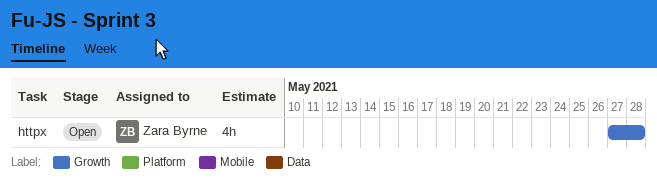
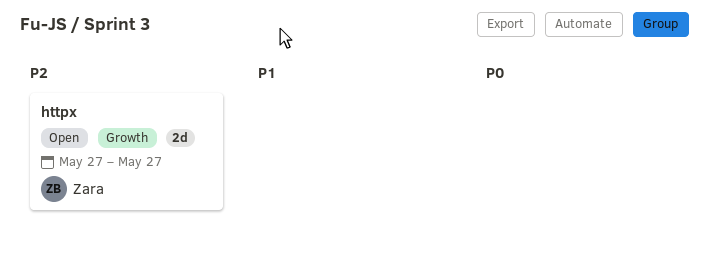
httpx, estimate: 4h -> 2d
httpx, due: May 28 -> May 27

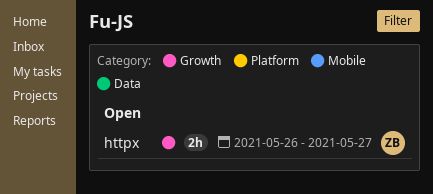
httpx, estimate: 2d -> 2h
httpx, start: May 27 -> May 26

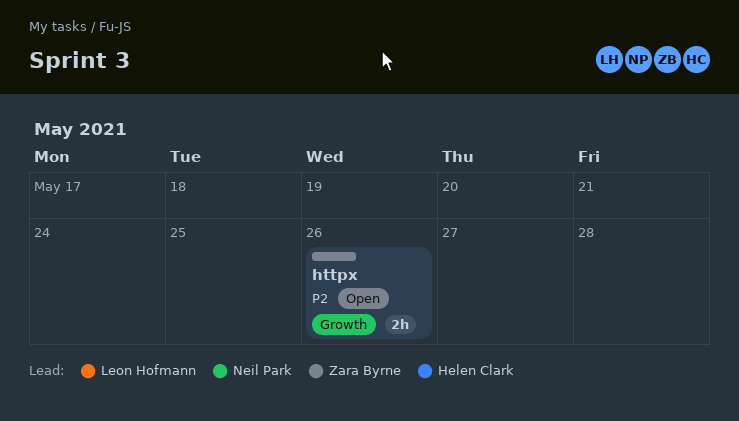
httpx, due: May 27 -> May 26

